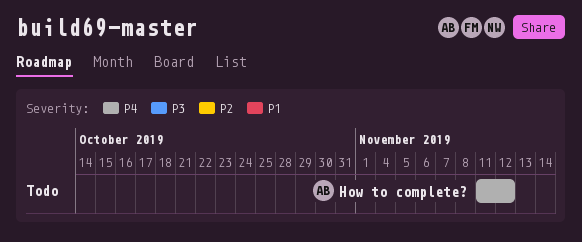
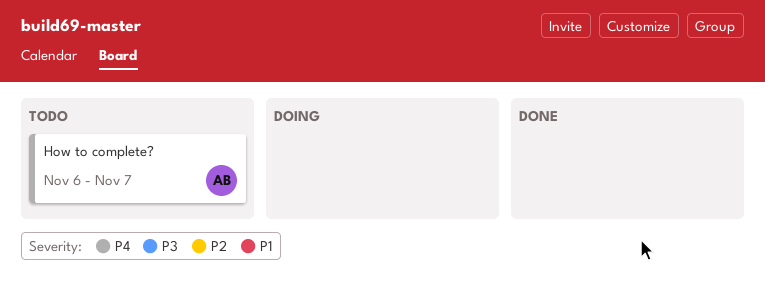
How to complete?, start: Nov 11 -> Nov 6
How to complete?, due: Nov 12 -> Nov 7

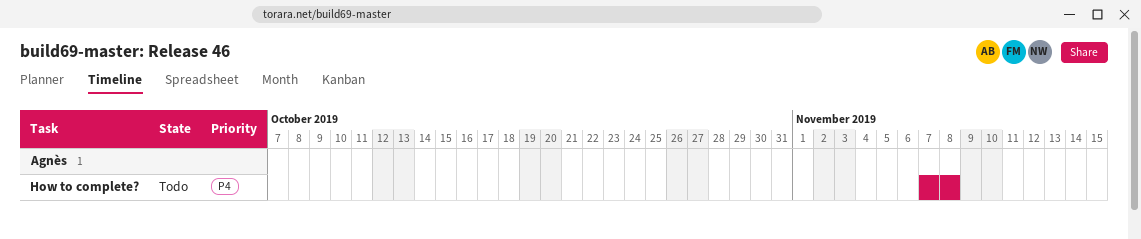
How to complete?, start: Nov 6 -> Nov 7
How to complete?, due: Nov 7 -> Nov 8

